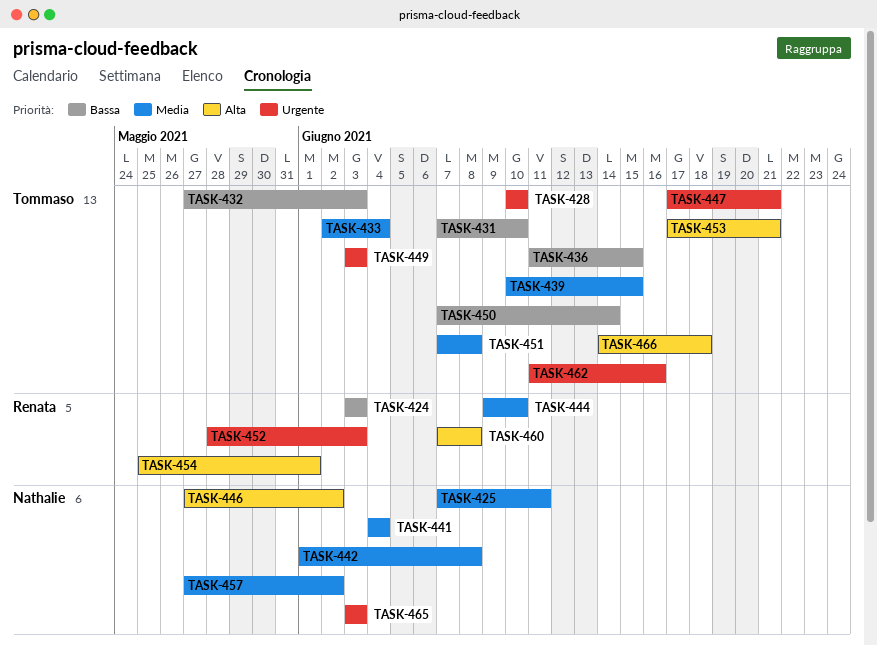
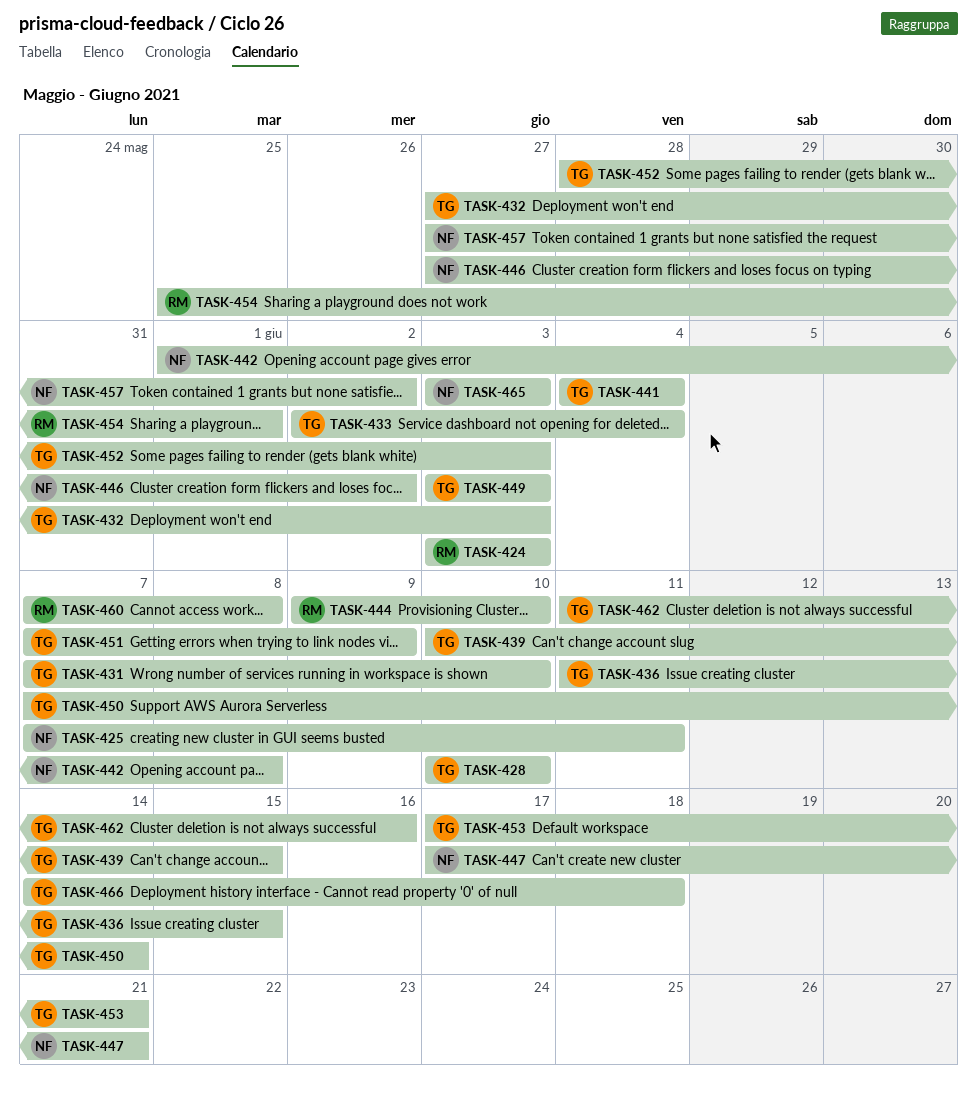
TASK-441, owner: Nathalie -> Tommaso
TASK-447, owner: Tommaso -> Nathalie
TASK-451, due: Jun 8 -> Jun 9
TASK-452, owner: Renata -> Tommaso

